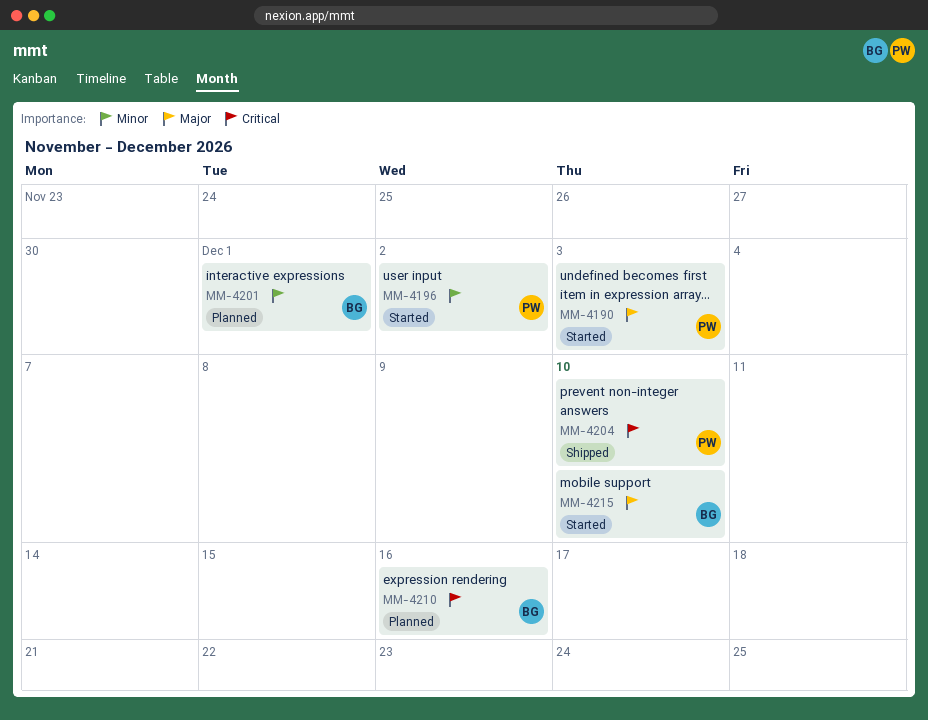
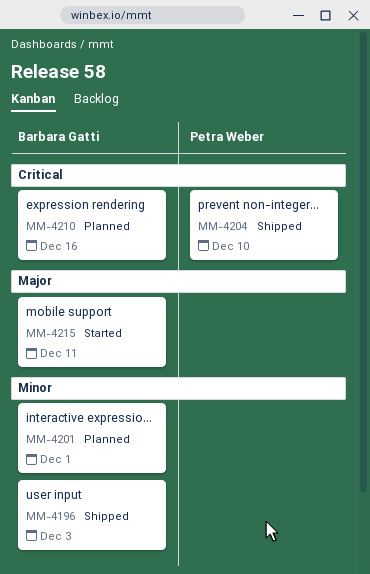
MM-4190: present -> none
MM-4196, status: Started -> Shipped
MM-4196, owner: Petra Weber -> Barbara Gatti
MM-4196, due: Dec 2 -> Dec 3
MM-4215, due: Dec 10 -> Dec 11

